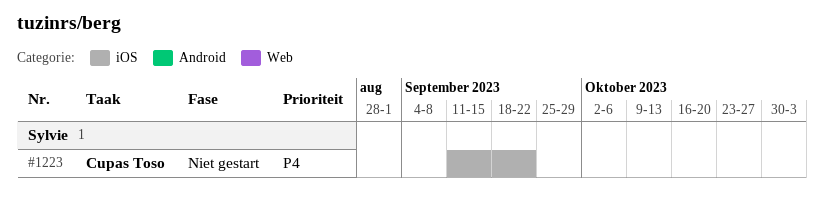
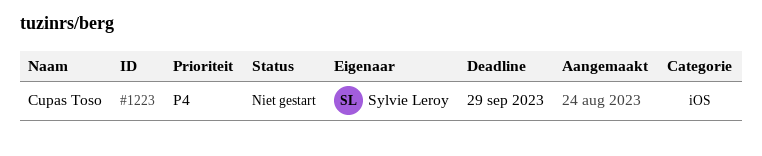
#1223, due: Sep 22 -> Sep 29

